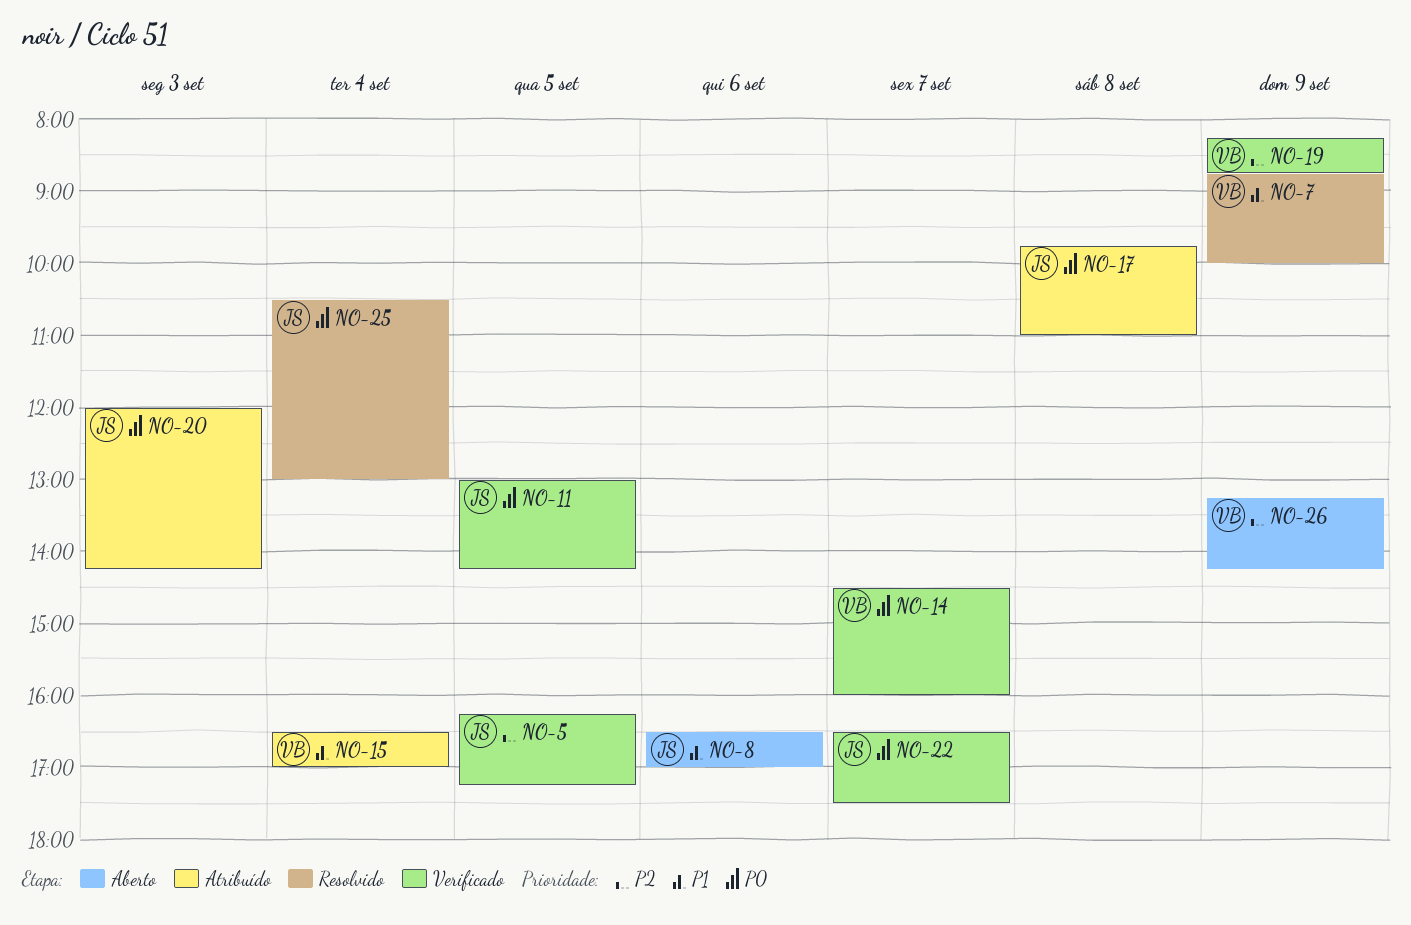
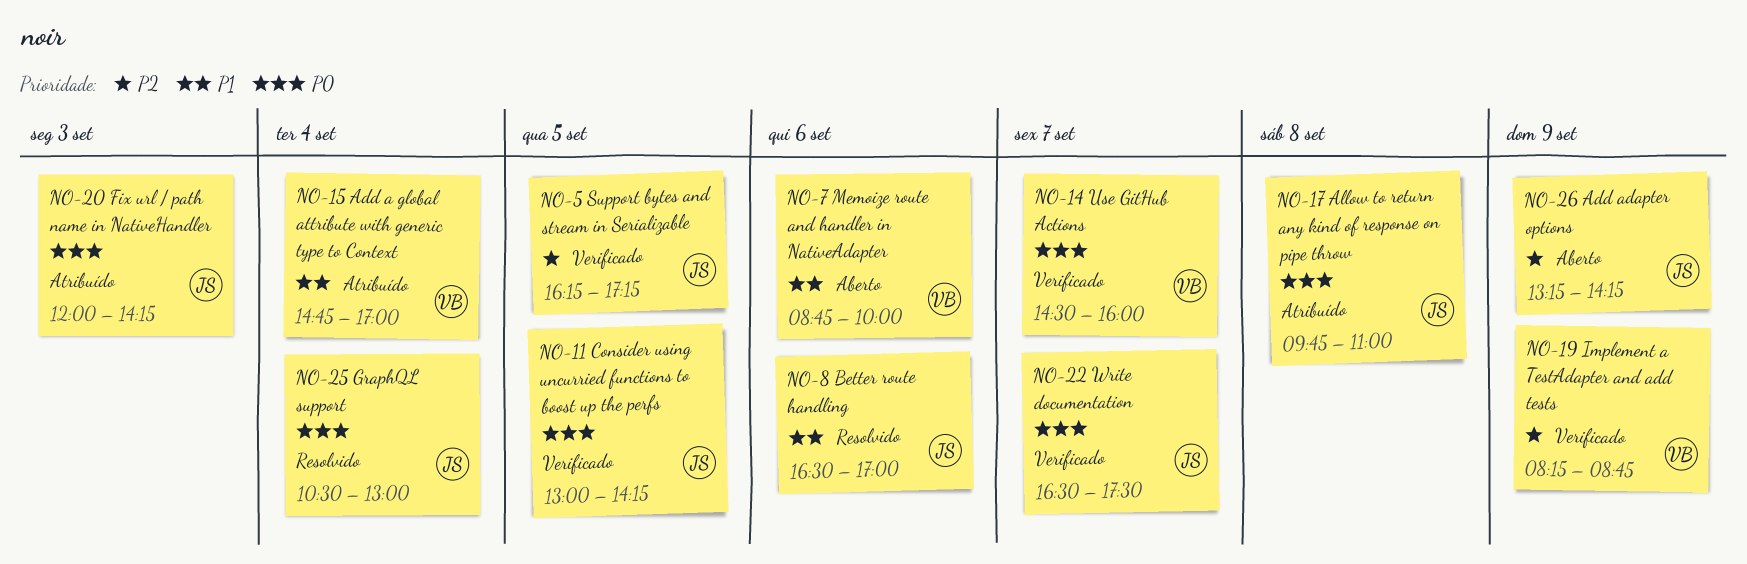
NO-7, status: Resolvido -> Aberto
NO-7, day: Sep 9 -> Sep 6
NO-8, status: Aberto -> Resolvido
NO-15, begins: 16:30 -> 14:45
NO-26, owner: VB -> JS

